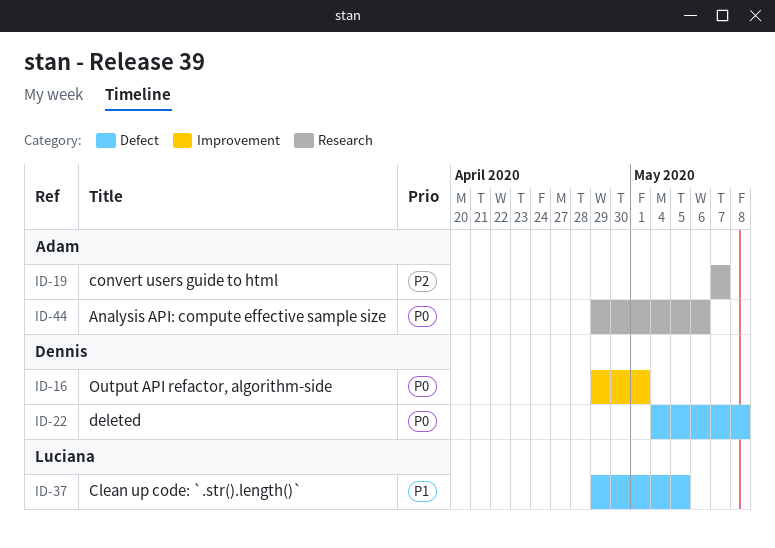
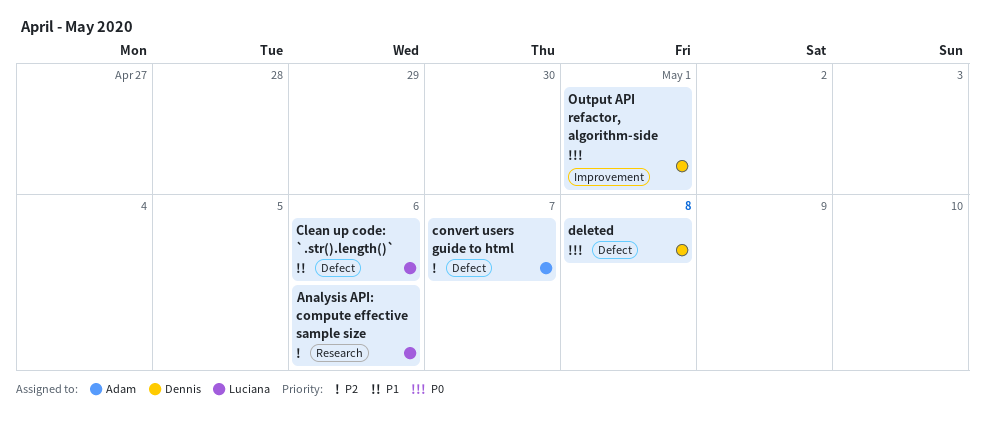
Analysis API: compute effective sample size, owner: Adam -> Luciana
Analysis API: compute effective sample size, priority: P0 -> P2
Clean up code: `.str().length()`, due: May 5 -> May 6
convert users guide to html, label: Research -> Defect

